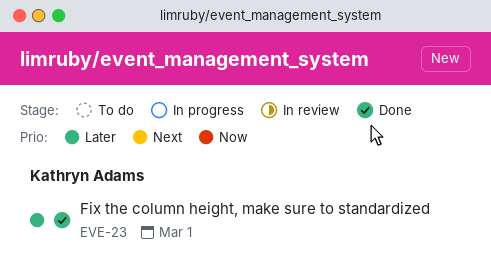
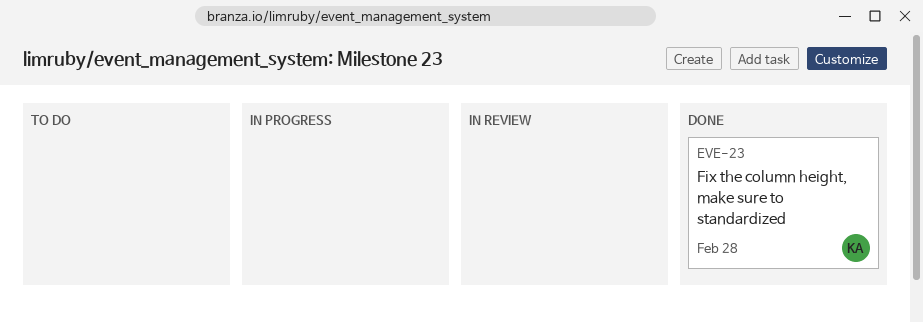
EVE-23, due: Mar 1 -> Feb 28

